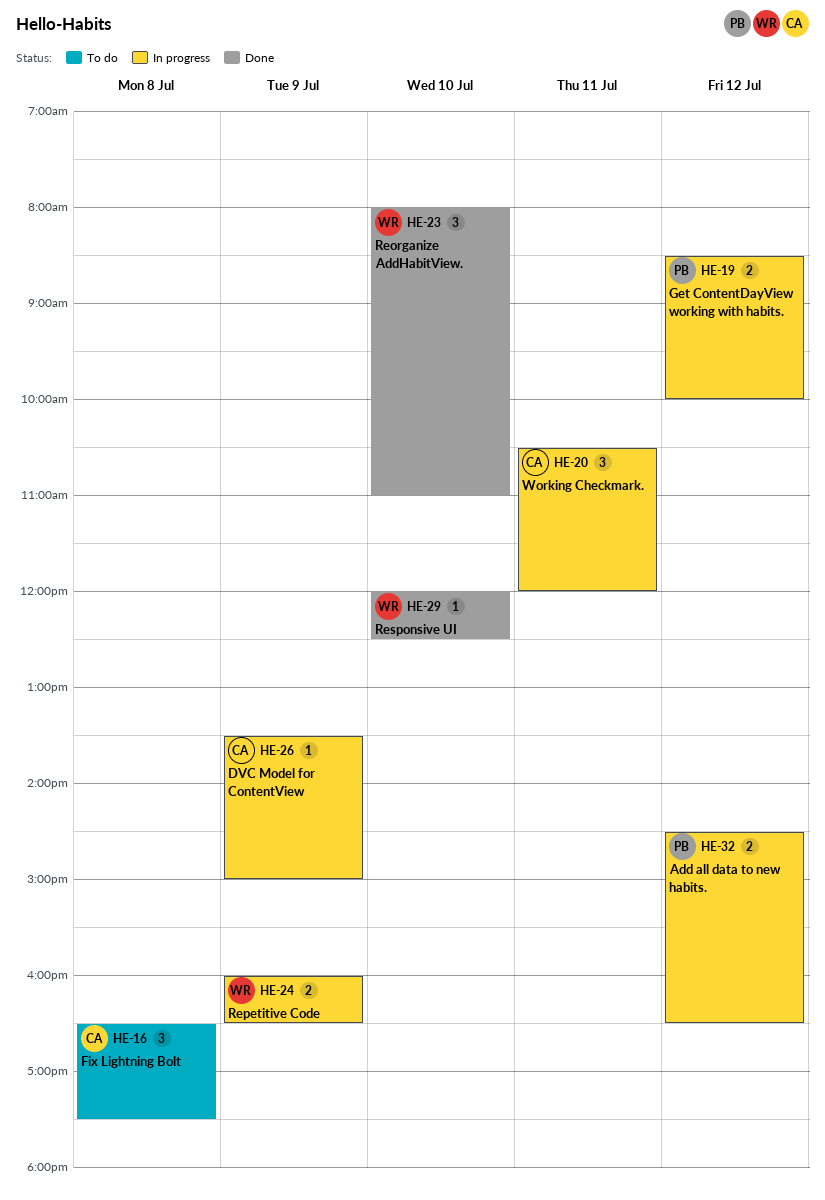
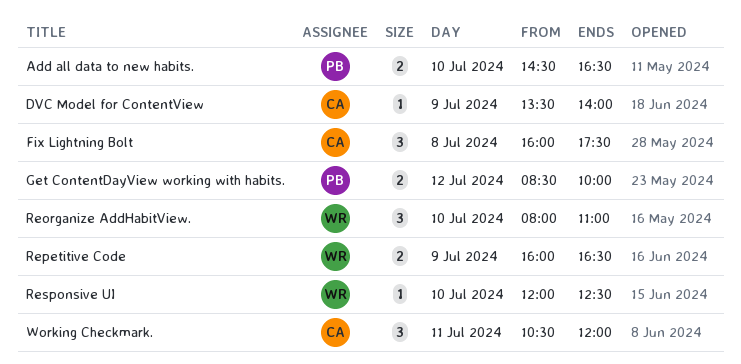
Add all data to new habits., day: Jul 12 -> Jul 10
DVC Model for ContentView, ends: 15:00 -> 14:00
Fix Lightning Bolt, begins: 16:30 -> 16:00

